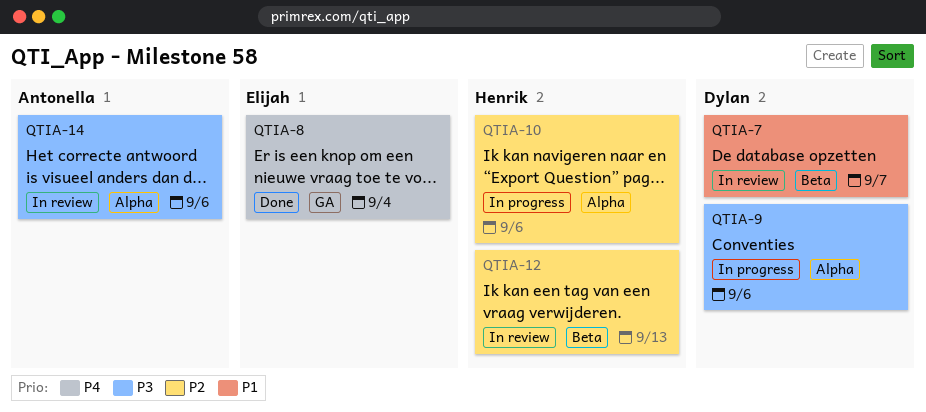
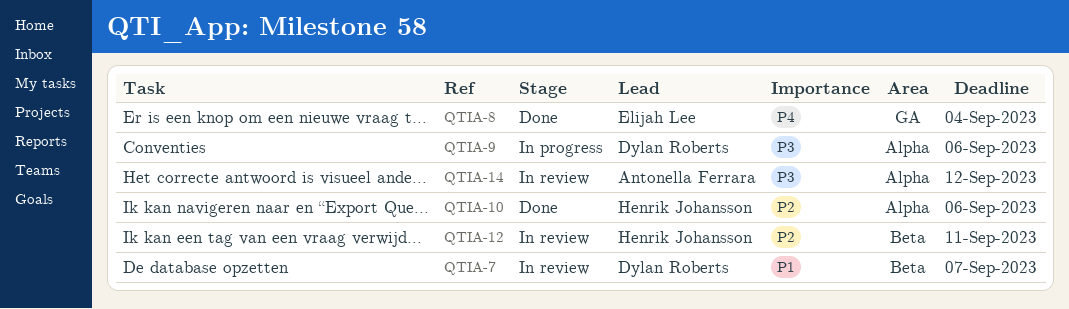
QTIA-10, status: In progress -> Done
QTIA-12, due: Sep 13 -> Sep 11
QTIA-14, due: Sep 6 -> Sep 12

